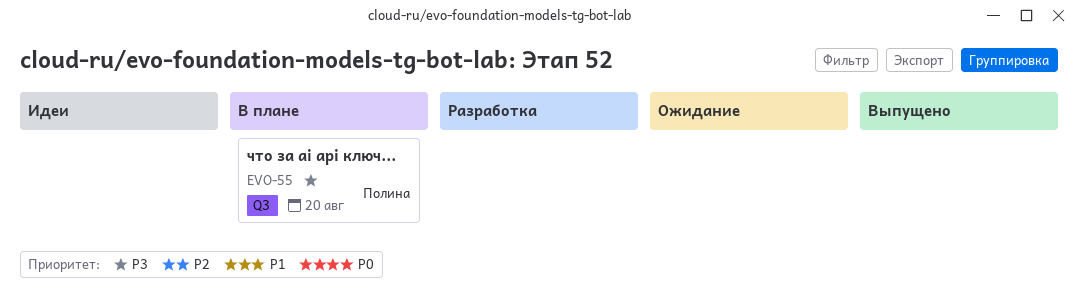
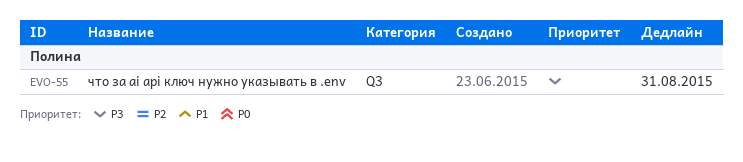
EVO-55, due: Aug 20 -> Aug 31

